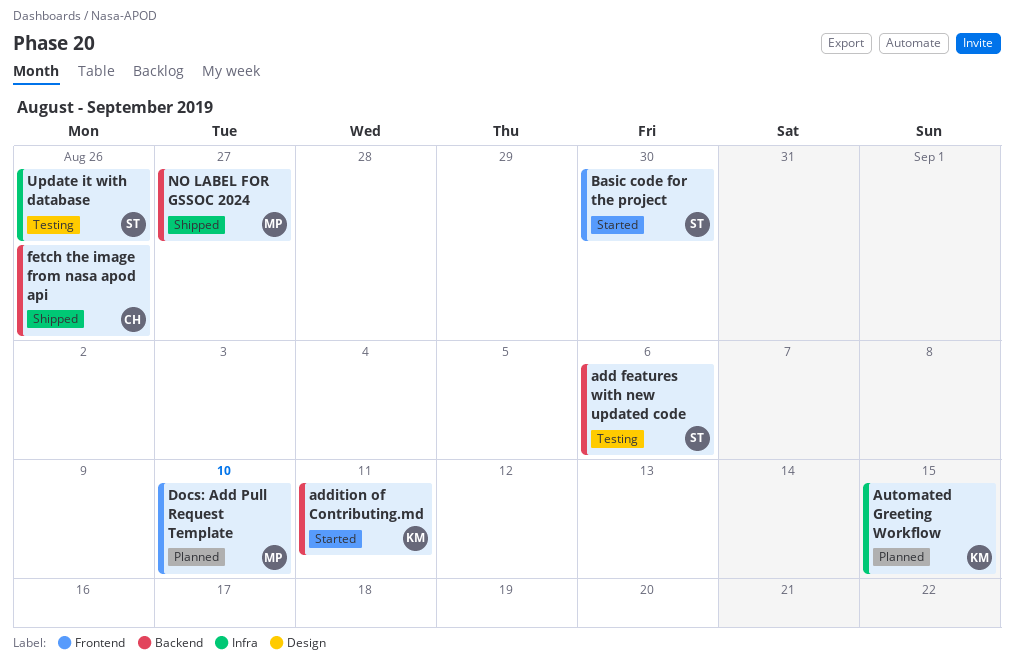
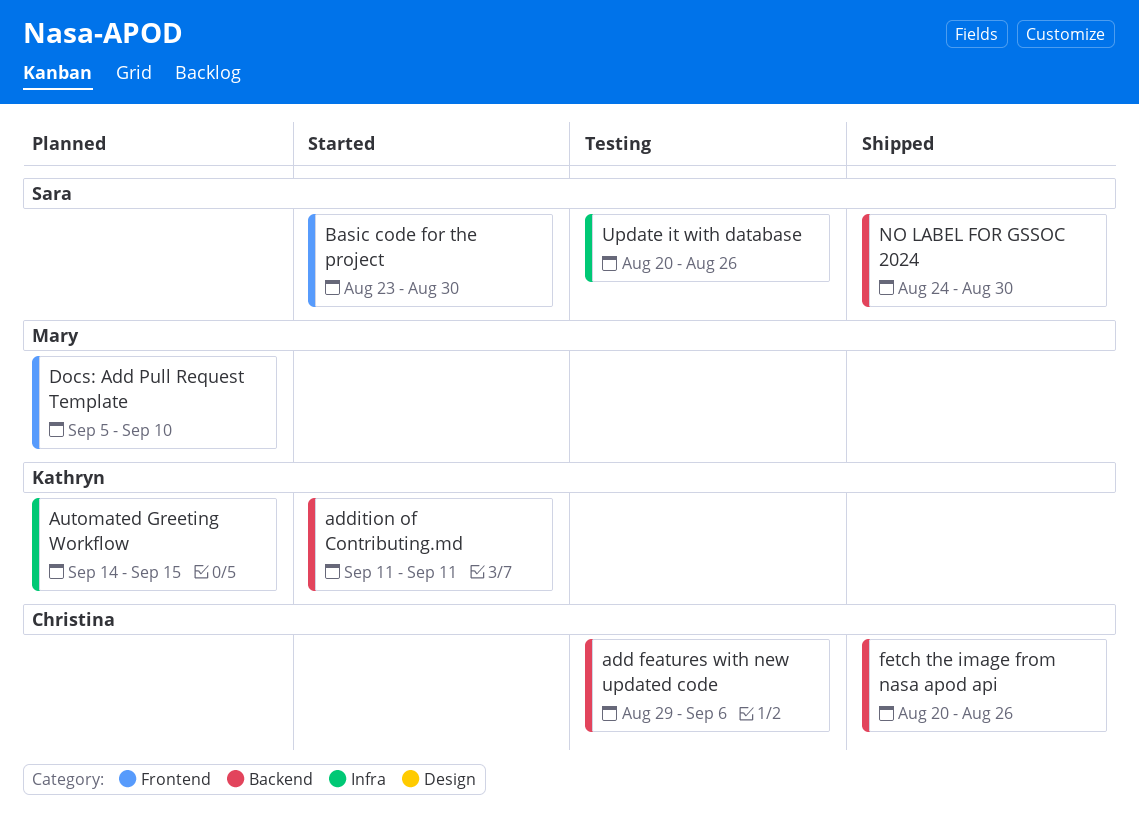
add features with new updated code, owner: Sara -> Christina
NO LABEL FOR GSSOC 2024, owner: Mary -> Sara
NO LABEL FOR GSSOC 2024, due: Aug 27 -> Aug 30

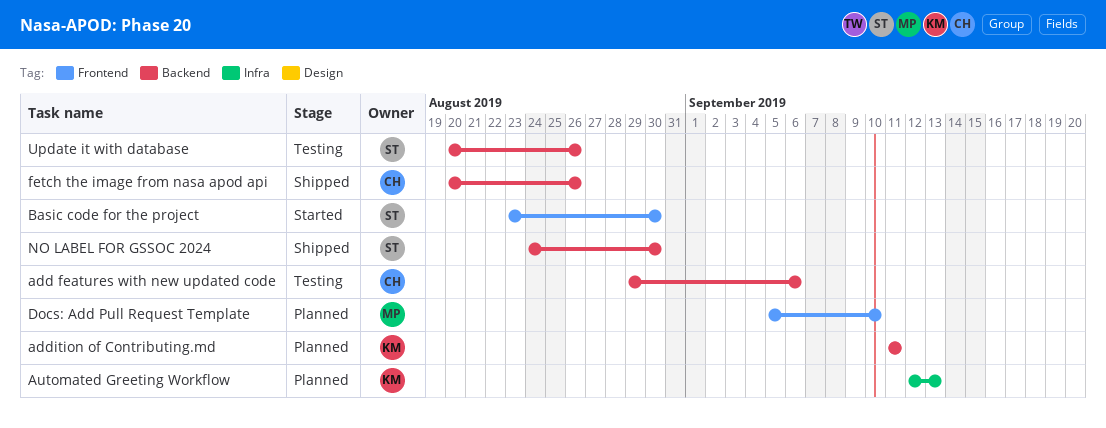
addition of Contributing.md, status: Started -> Planned
Automated Greeting Workflow, start: Sep 14 -> Sep 12
Automated Greeting Workflow, due: Sep 15 -> Sep 13
Update it with database, label: Infra -> Backend

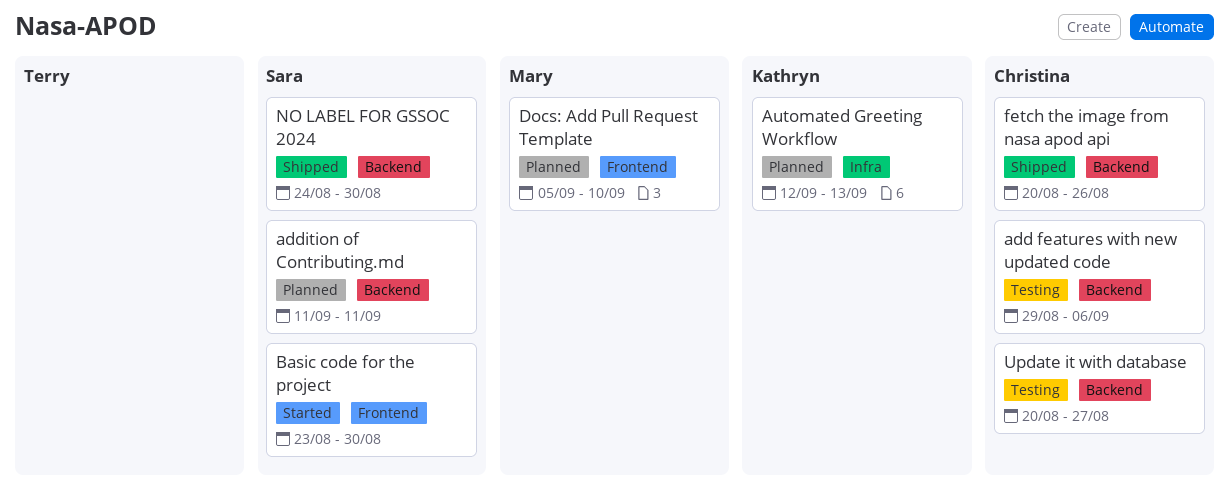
addition of Contributing.md, owner: Kathryn -> Sara
Update it with database, owner: Sara -> Christina
Update it with database, due: Aug 26 -> Aug 27

